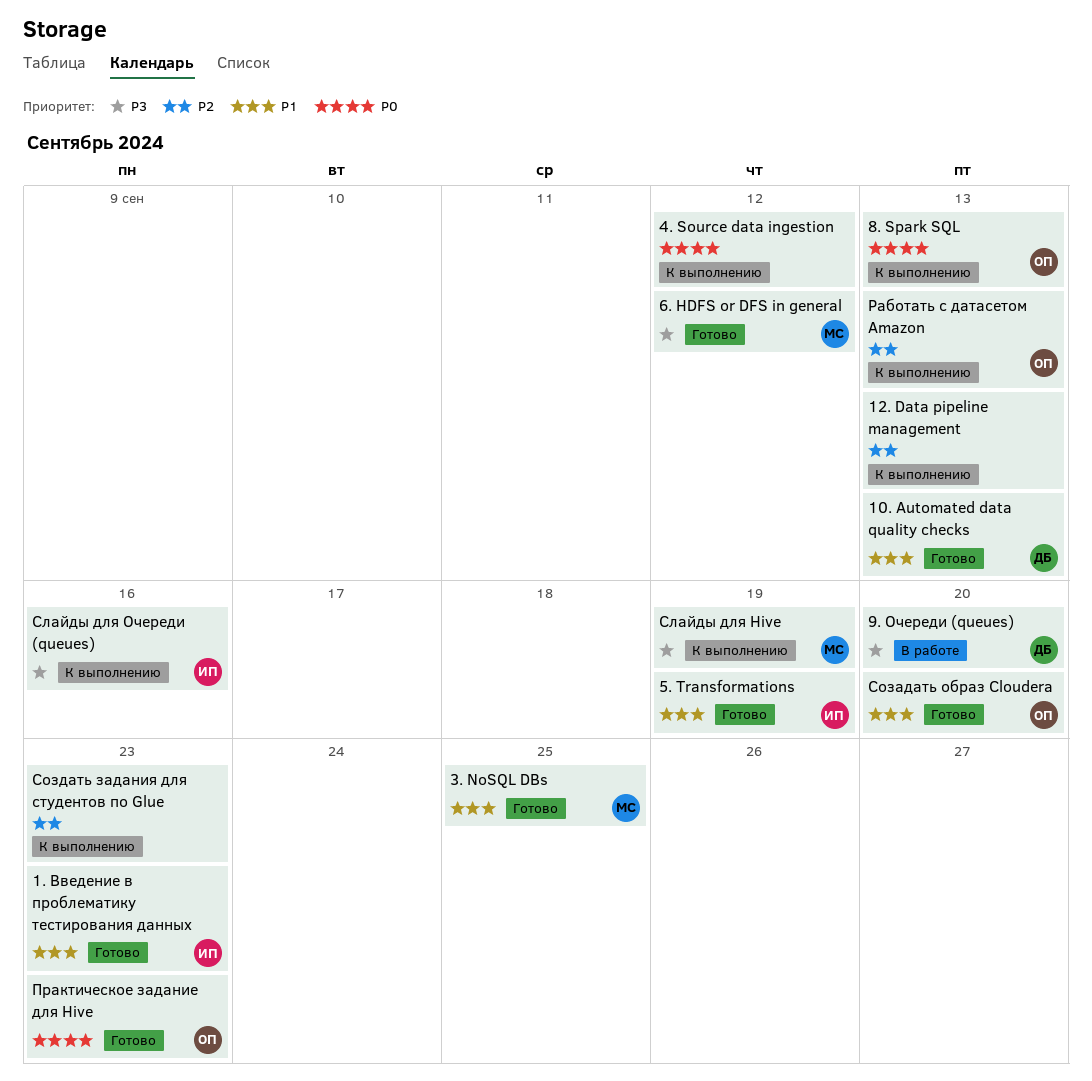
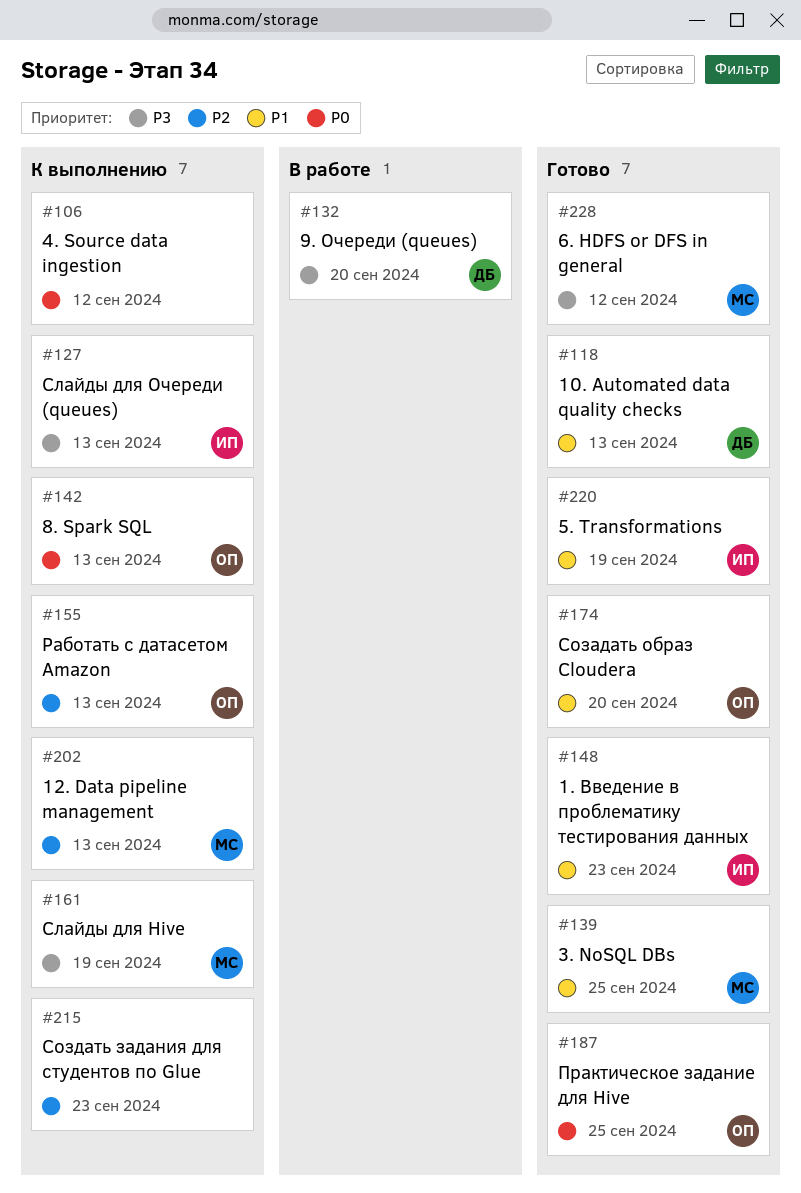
12. Data pipeline management, owner: none -> МС
Практическое задание для Hive, due: Sep 23 -> Sep 25
Слайды для Очереди (queues), due: Sep 16 -> Sep 13

